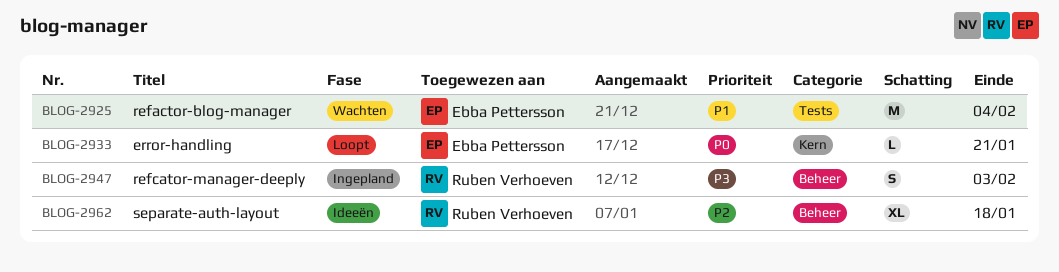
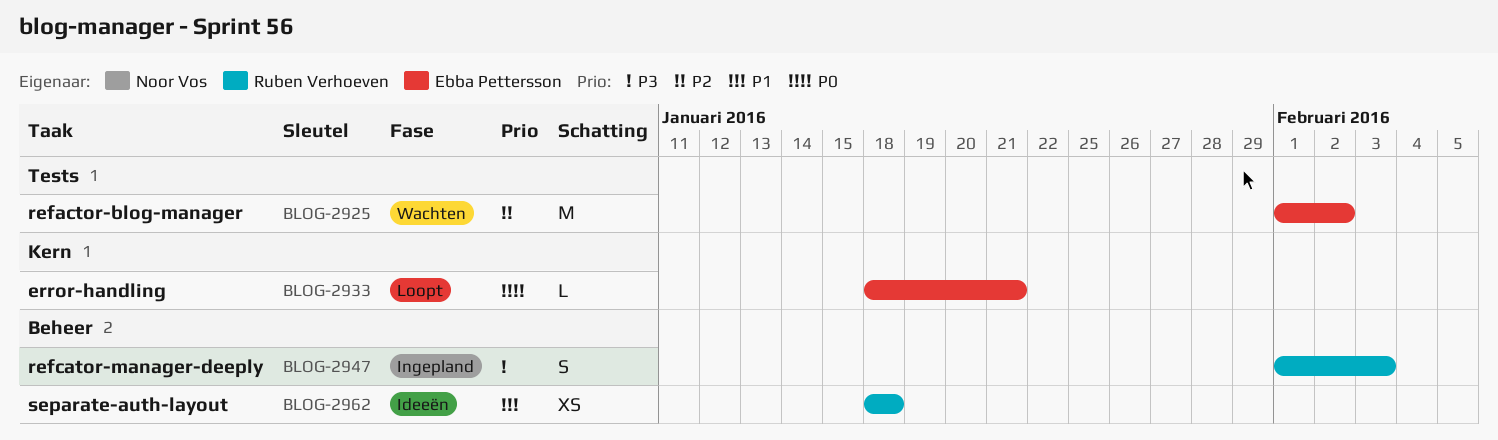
BLOG-2925, priority: P1 -> P2
BLOG-2925, due: Feb 4 -> Feb 2
BLOG-2962, priority: P2 -> P1
BLOG-2962, estimate: XL -> XS

